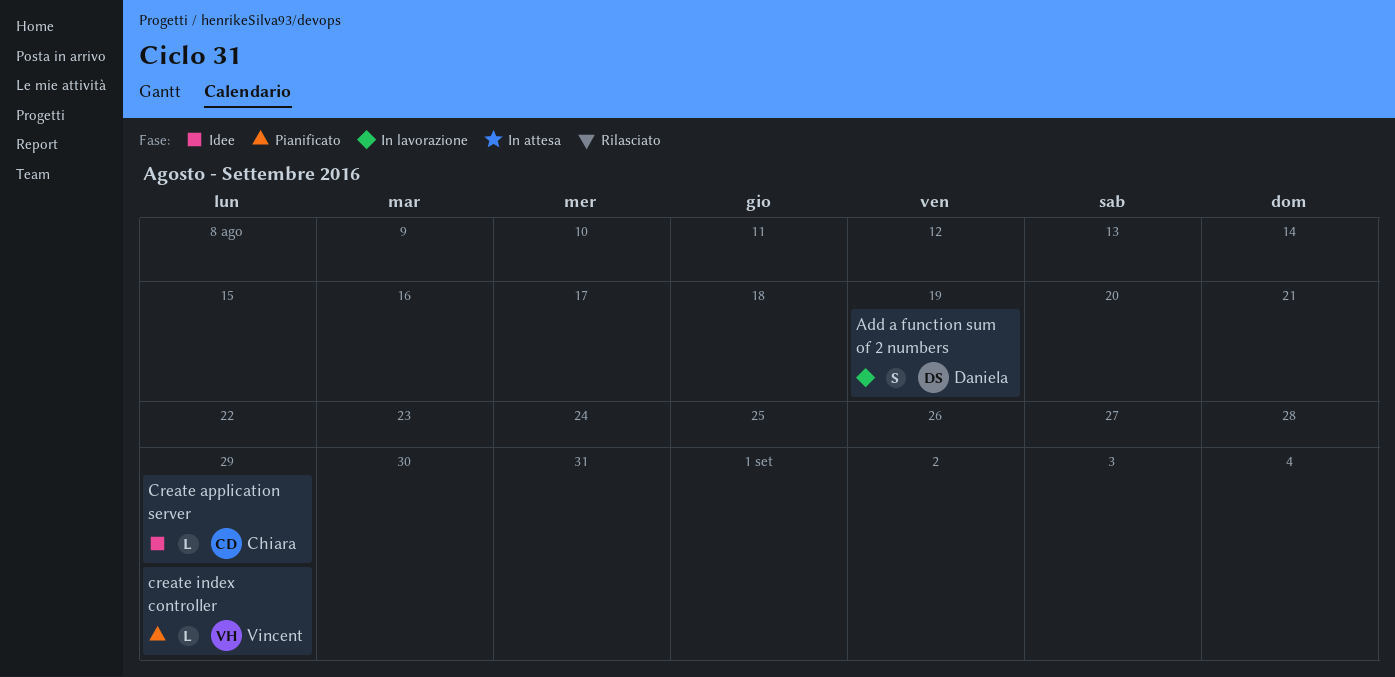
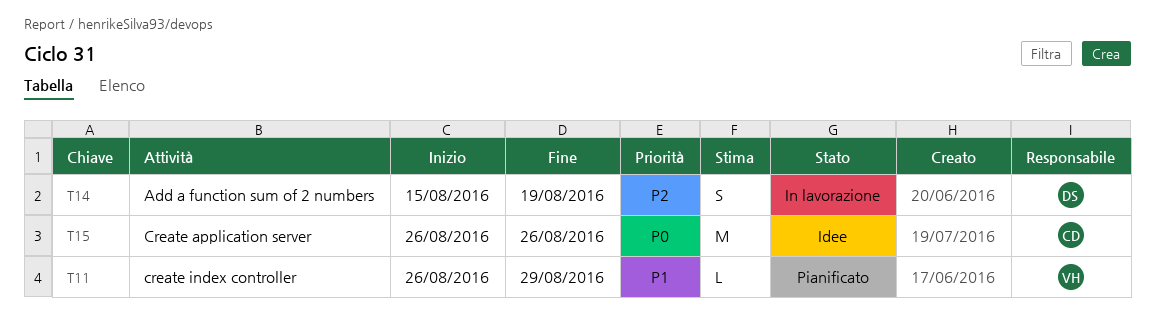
Create application server, estimate: L -> M
Create application server, due: Aug 29 -> Aug 26

